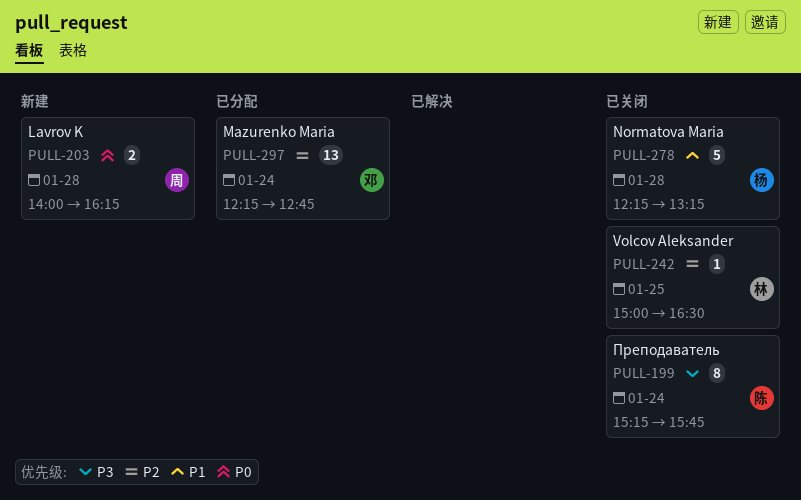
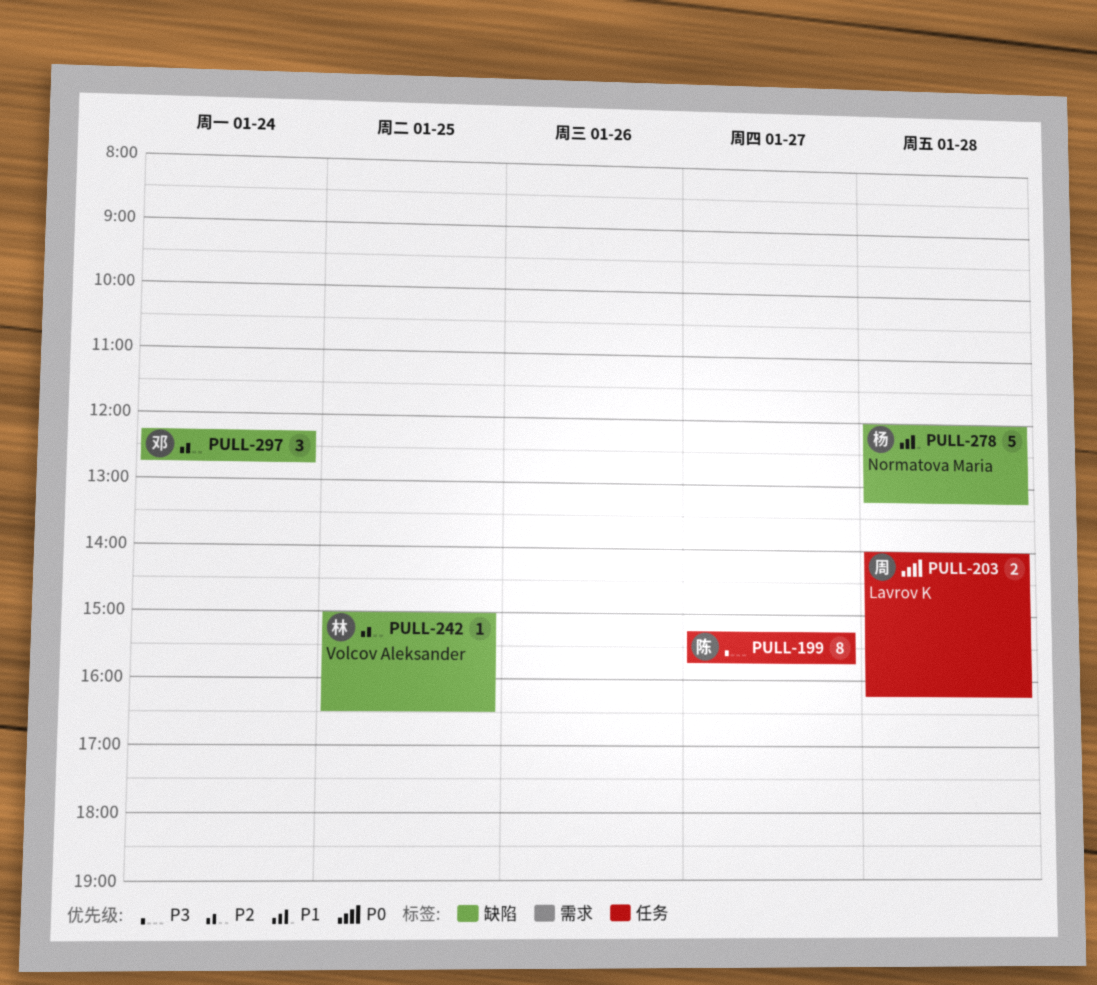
PULL-199, day: Jan 24 -> Jan 27
PULL-278, begins: 12:15 -> 12:00
PULL-297, estimate: 13 -> 3

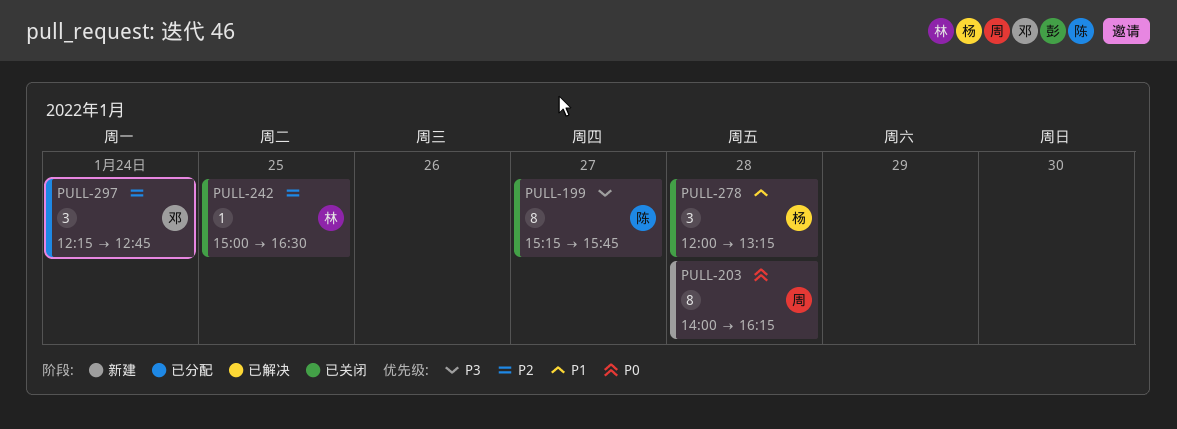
PULL-203, estimate: 2 -> 8
PULL-278, estimate: 5 -> 3

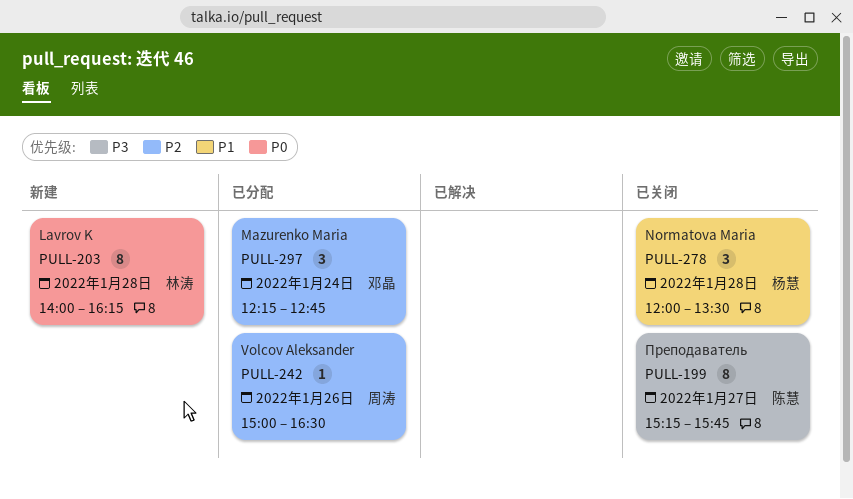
PULL-203, owner: 周涛 -> 林涛
PULL-242, status: 已关闭 -> 已分配
PULL-242, owner: 林涛 -> 周涛
PULL-242, day: Jan 25 -> Jan 26
PULL-278, ends: 13:15 -> 13:30

